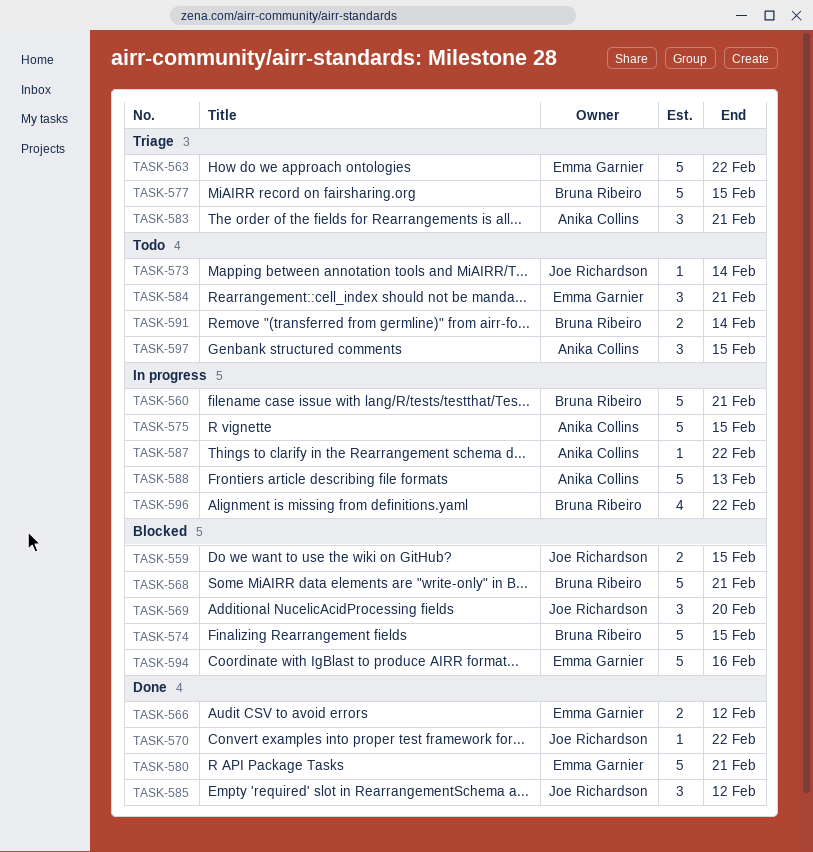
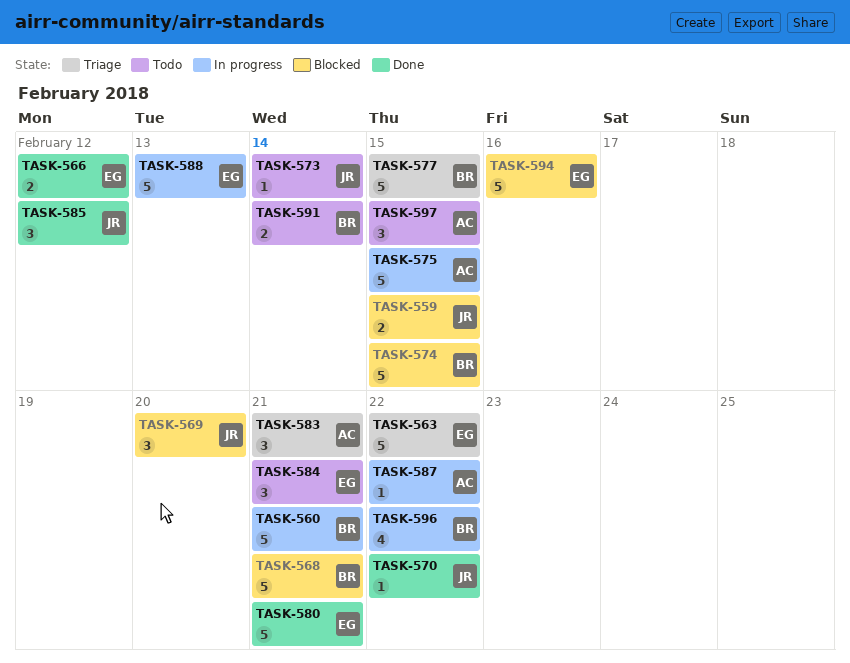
TASK-588, owner: Anika Collins -> Emma Garnier

